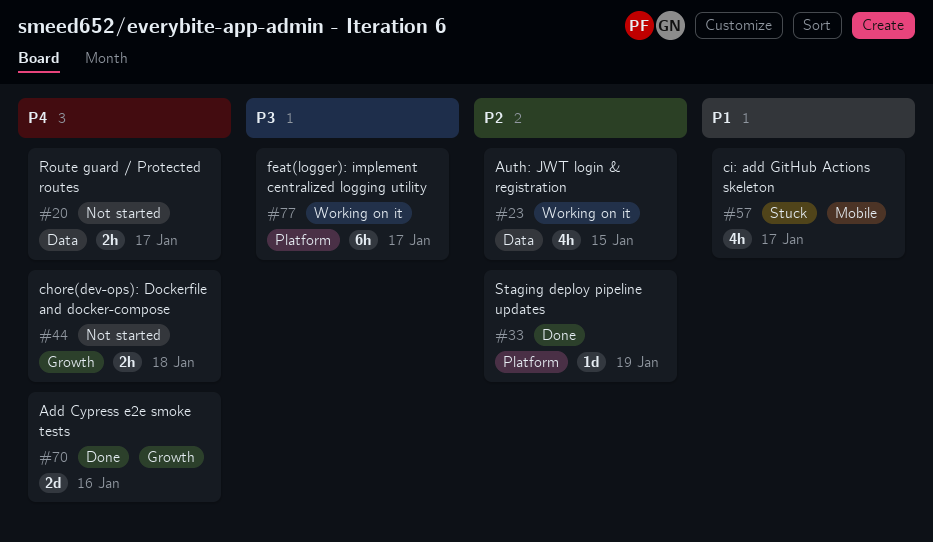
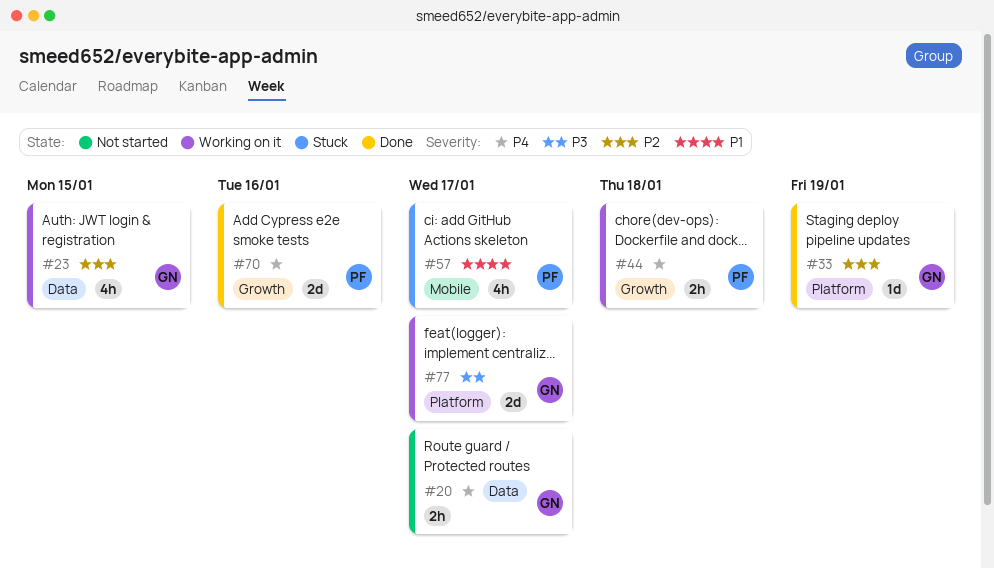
#44, status: Not started -> Working on it
#77, estimate: 6h -> 2d

